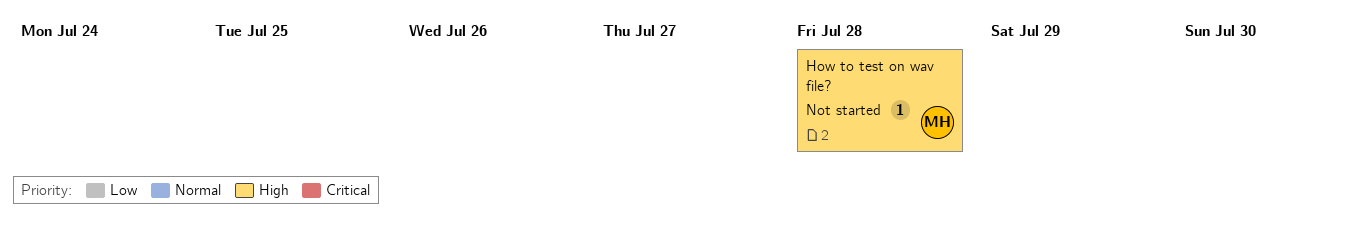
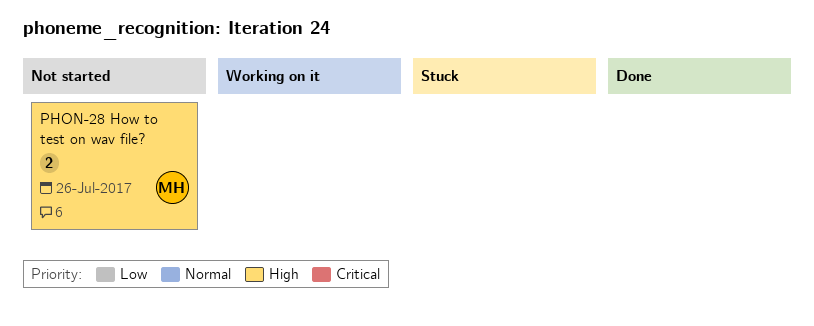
How to test on wav file?, estimate: 1 -> 2
How to test on wav file?, due: Jul 28 -> Jul 26

